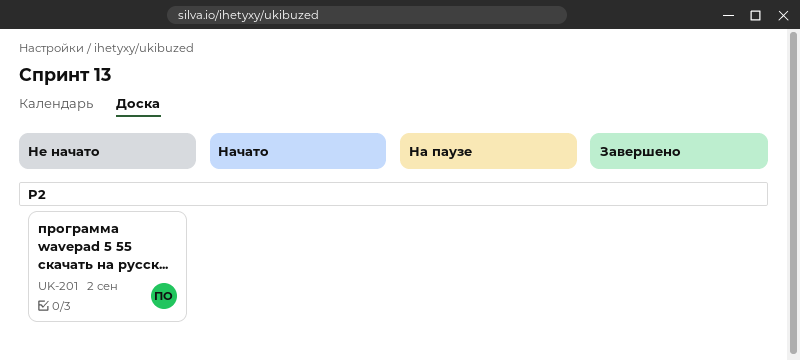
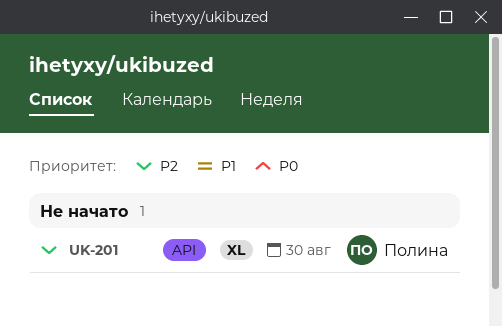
UK-201, due: Sep 2 -> Aug 30

